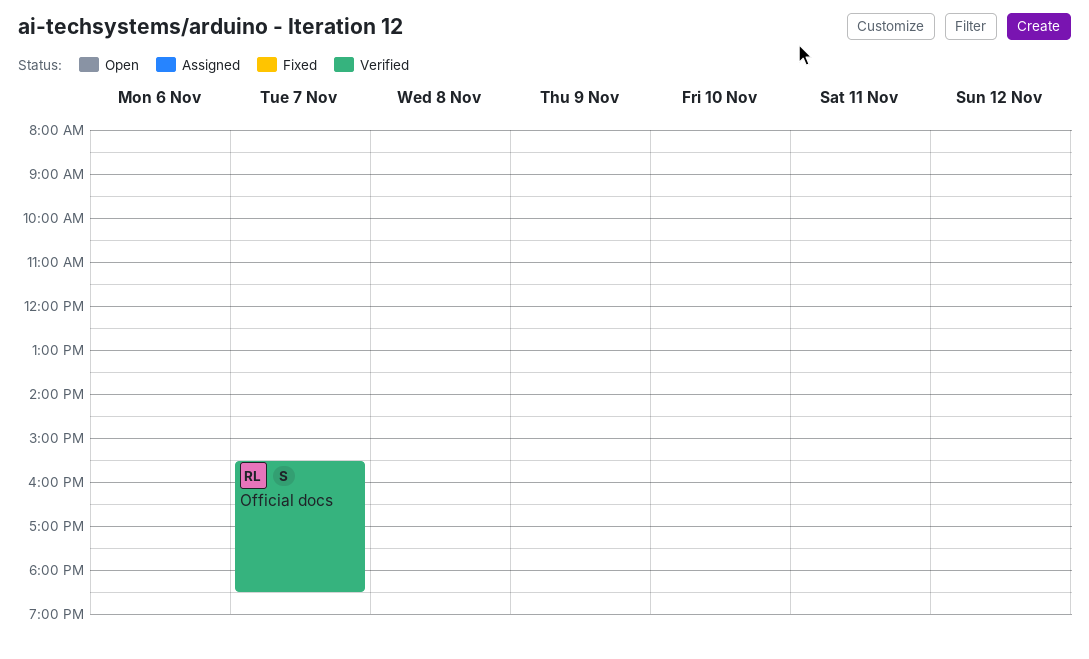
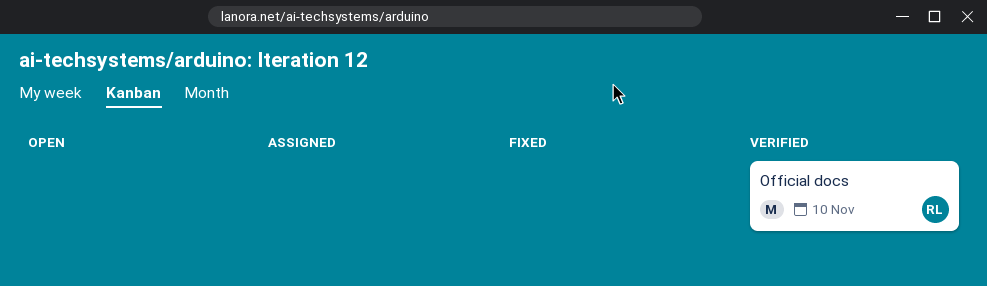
Official docs, estimate: S -> M
Official docs, day: Nov 7 -> Nov 10

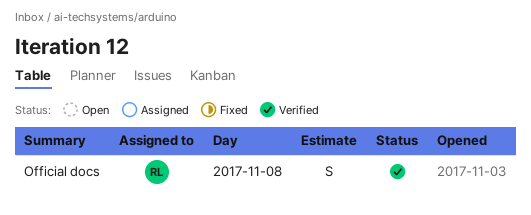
Official docs, estimate: M -> S
Official docs, day: Nov 10 -> Nov 8

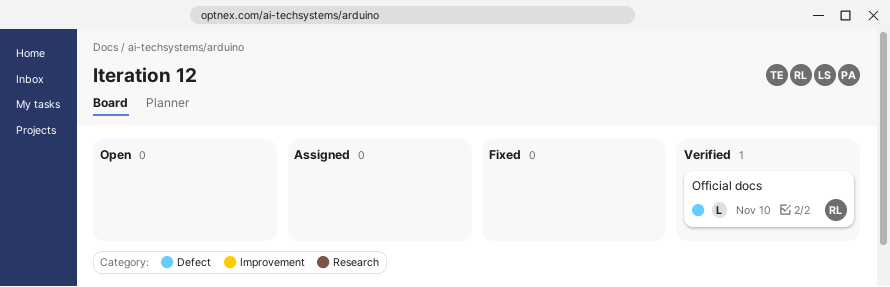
Official docs, estimate: S -> L
Official docs, day: Nov 8 -> Nov 10

